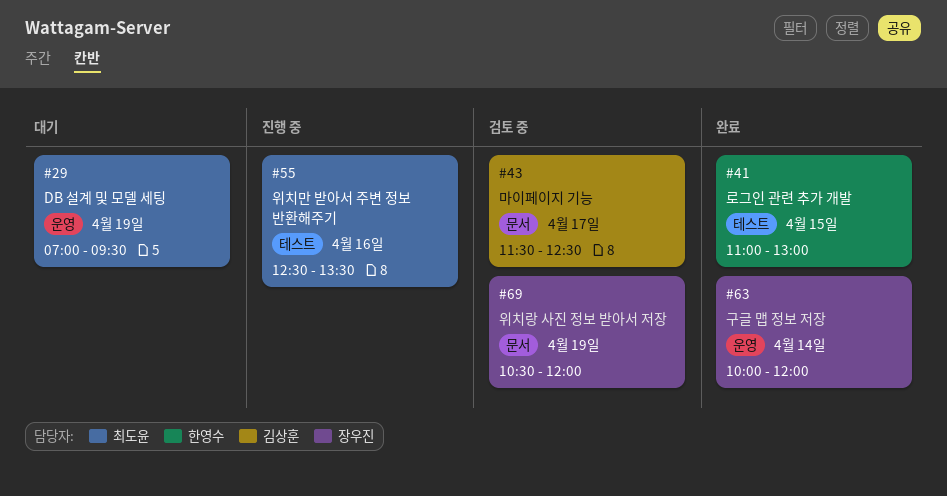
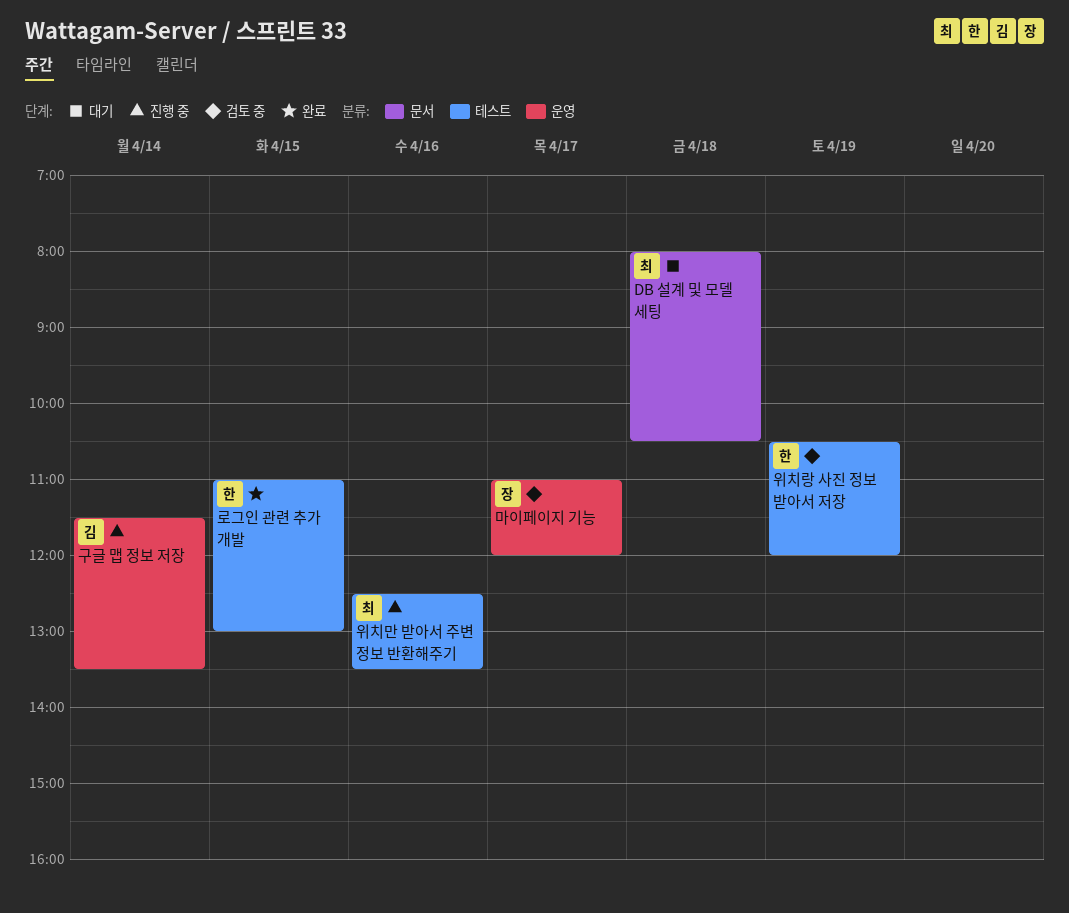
DB 설계 및 모델 세팅, label: 운영 -> 문서
DB 설계 및 모델 세팅, day: Apr 19 -> Apr 18
DB 설계 및 모델 세팅, begins: 07:00 -> 08:00
DB 설계 및 모델 세팅, ends: 09:30 -> 10:30
구글 맵 정보 저장, status: 완료 -> 진행 중
구글 맵 정보 저장, owner: 장우진 -> 김상훈
구글 맵 정보 저장, begins: 10:00 -> 11:30
구글 맵 정보 저장, ends: 12:00 -> 13:30
마이페이지 기능, owner: 김상훈 -> 장우진
마이페이지 기능, label: 문서 -> 운영
마이페이지 기능, begins: 11:30 -> 11:00
마이페이지 기능, ends: 12:30 -> 12:00
위치랑 사진 정보 받아서 저장, owner: 장우진 -> 한영수
위치랑 사진 정보 받아서 저장, label: 문서 -> 테스트

